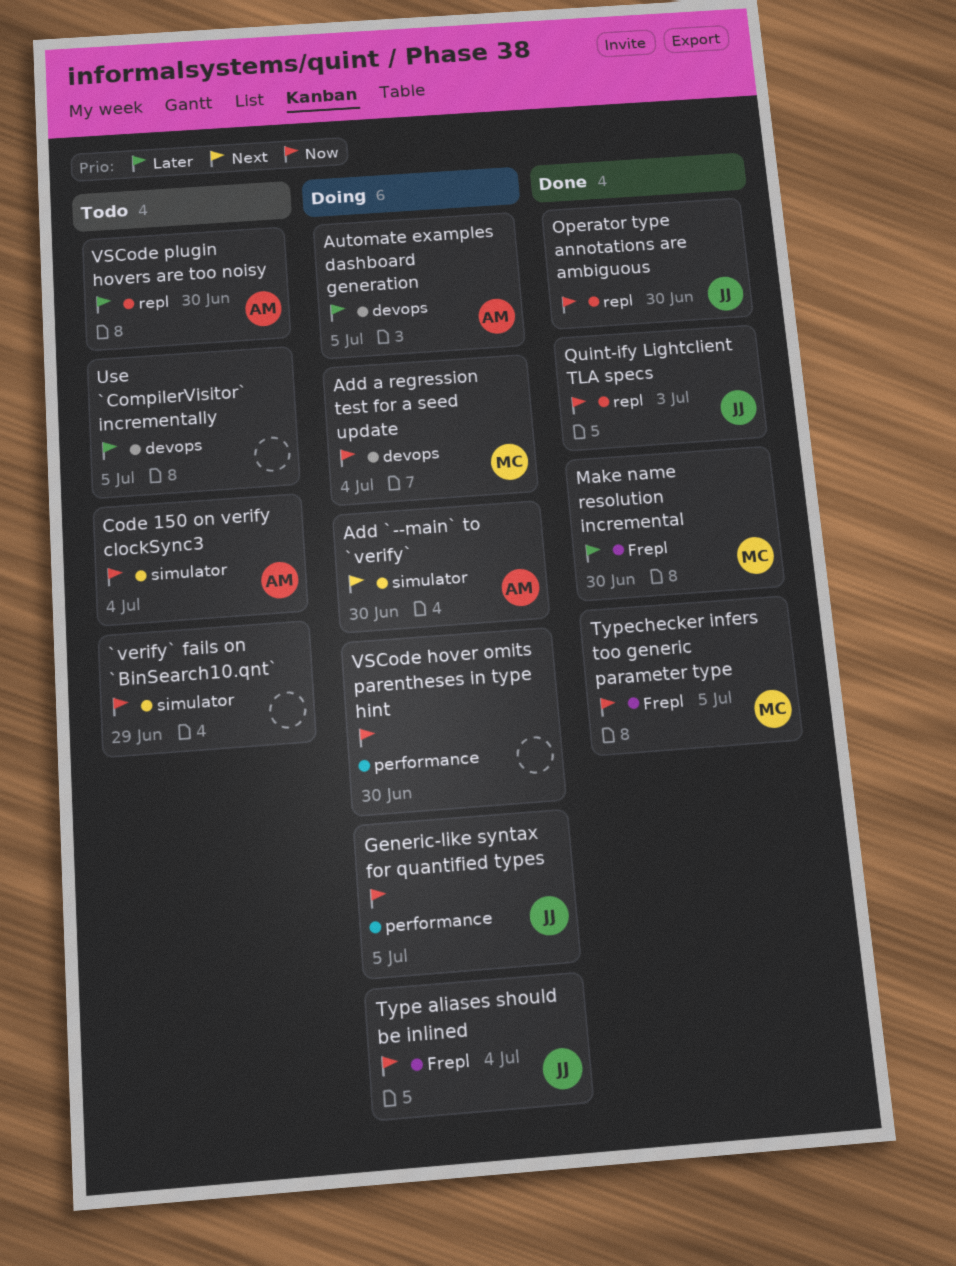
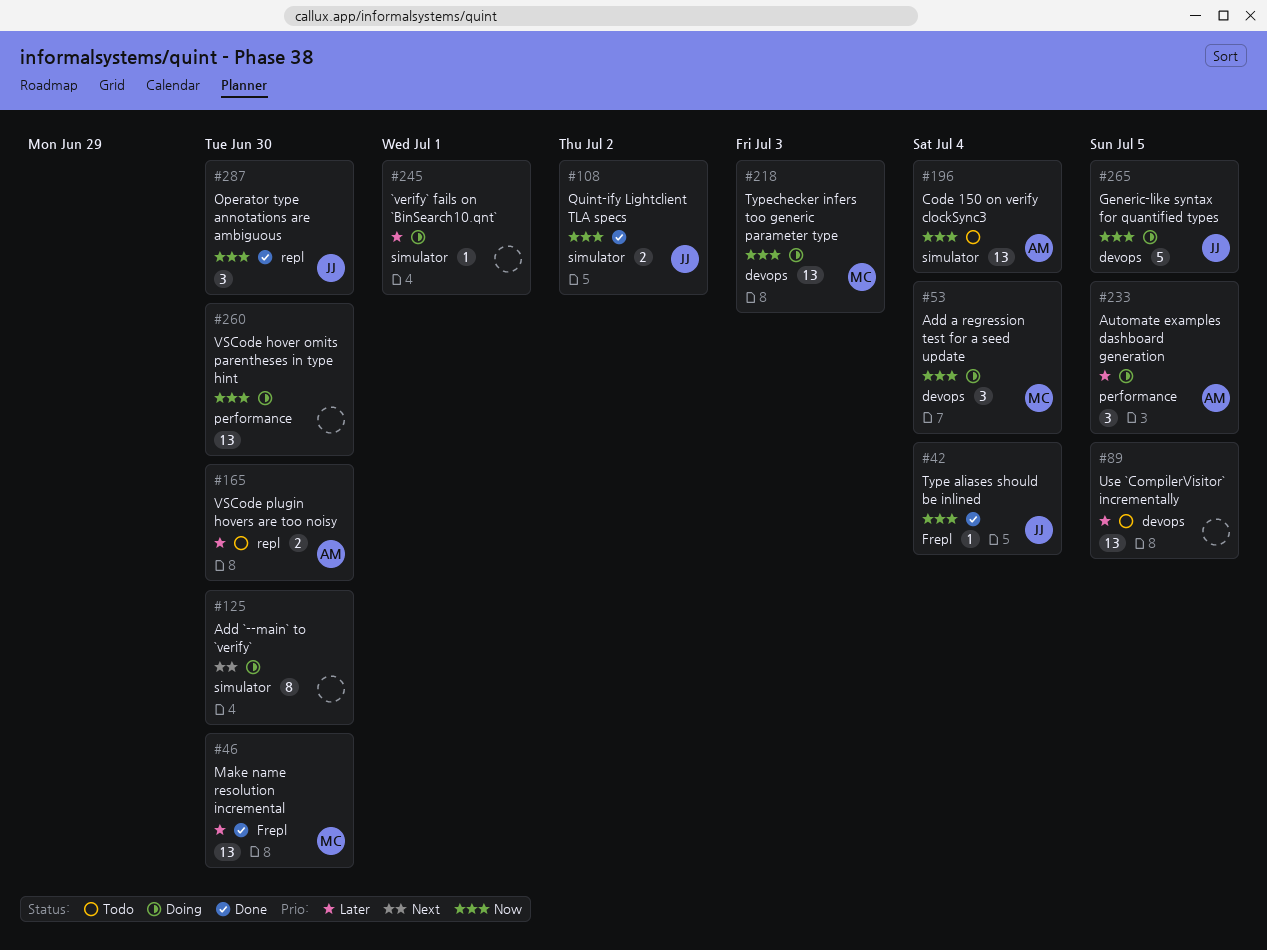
`verify` fails on `BinSearch10.qnt`, status: Todo -> Doing
`verify` fails on `BinSearch10.qnt`, priority: Now -> Later
`verify` fails on `BinSearch10.qnt`, due: Jun 29 -> Jul 1
Add `--main` to `verify`, owner: AM -> none
Automate examples dashboard generation, label: devops -> performance
Generic-like syntax for quantified types, label: performance -> devops
Quint-ify Lightclient TLA specs, label: repl -> simulator
Quint-ify Lightclient TLA specs, due: Jul 3 -> Jul 2
Type aliases should be inlined, status: Doing -> Done
Typechecker infers too generic parameter type, status: Done -> Doing
Typechecker infers too generic parameter type, label: Frepl -> devops
Typechecker infers too generic parameter type, due: Jul 5 -> Jul 3

